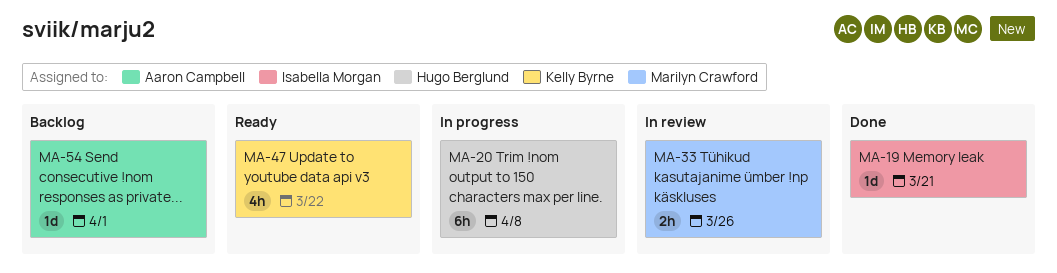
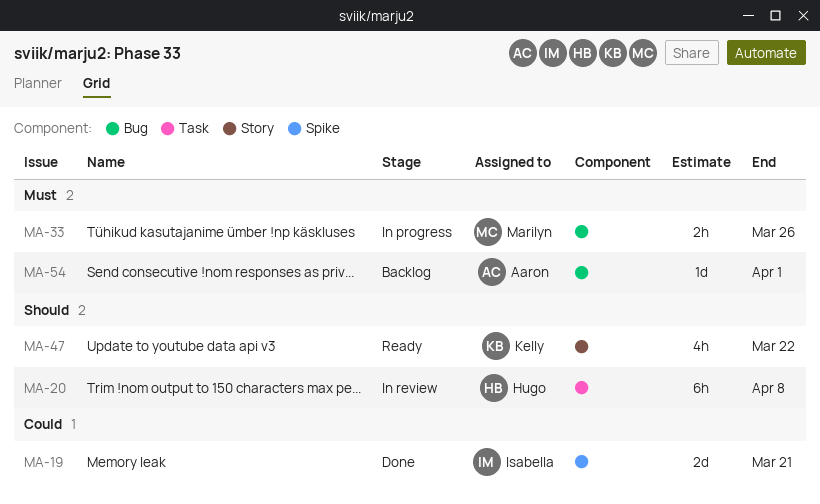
MA-19, estimate: 1d -> 2d
MA-20, status: In progress -> In review
MA-33, status: In review -> In progress

